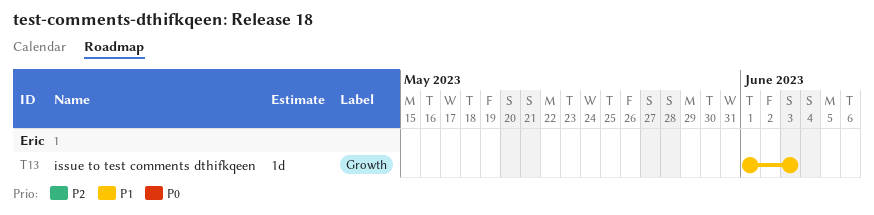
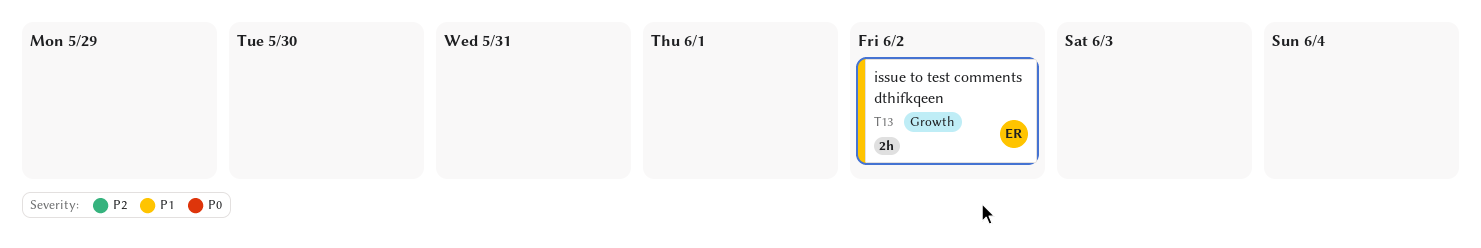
T13, estimate: 1d -> 2h
T13, due: Jun 3 -> Jun 2

